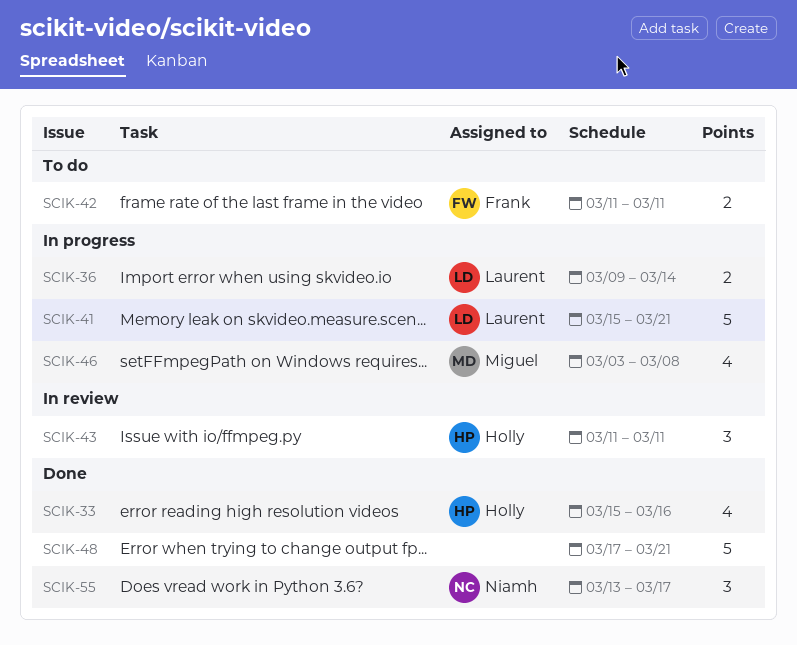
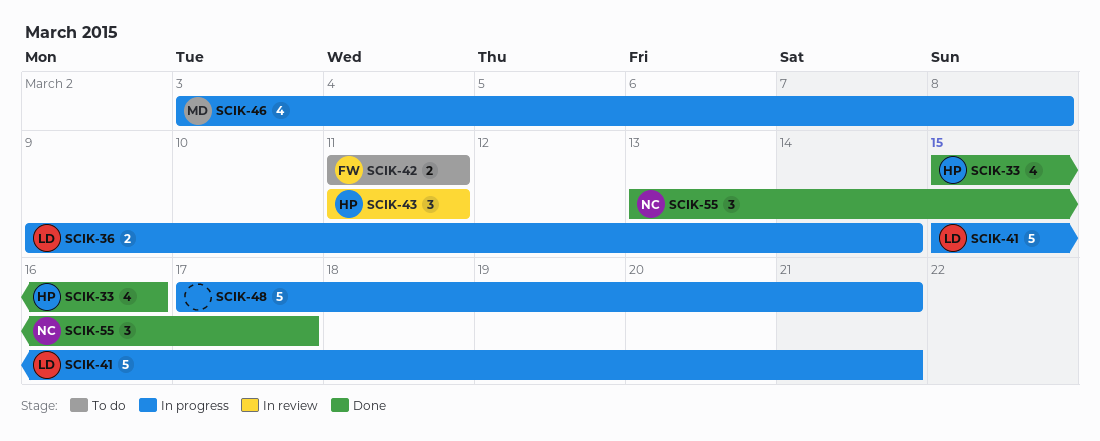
SCIK-48, status: Done -> In progress

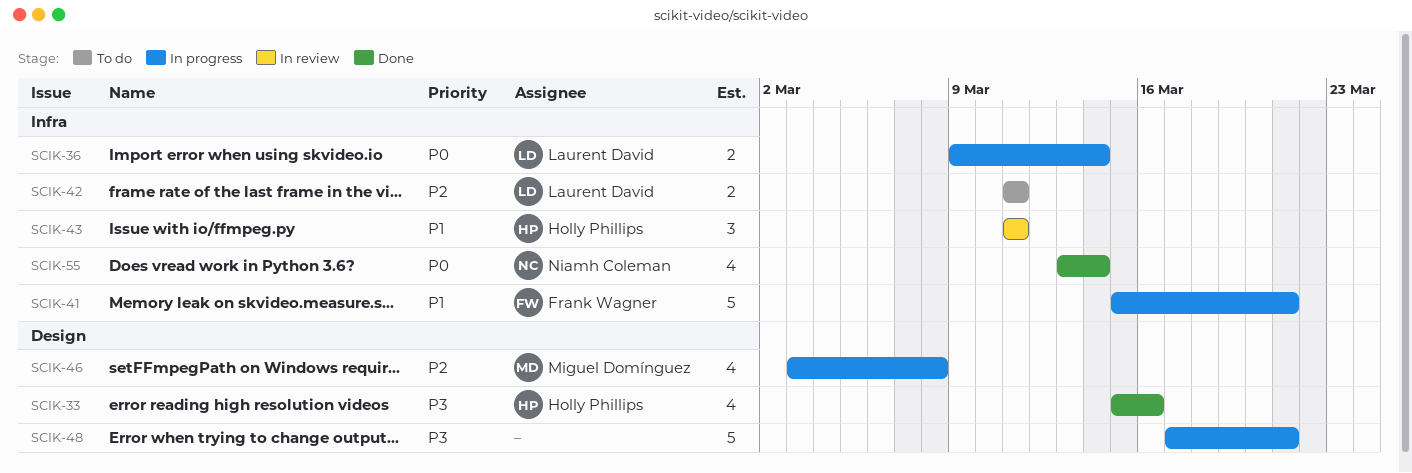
SCIK-41, owner: Laurent David -> Frank Wagner
SCIK-42, owner: Frank Wagner -> Laurent David
SCIK-55, estimate: 3 -> 4
SCIK-55, due: Mar 17 -> Mar 14

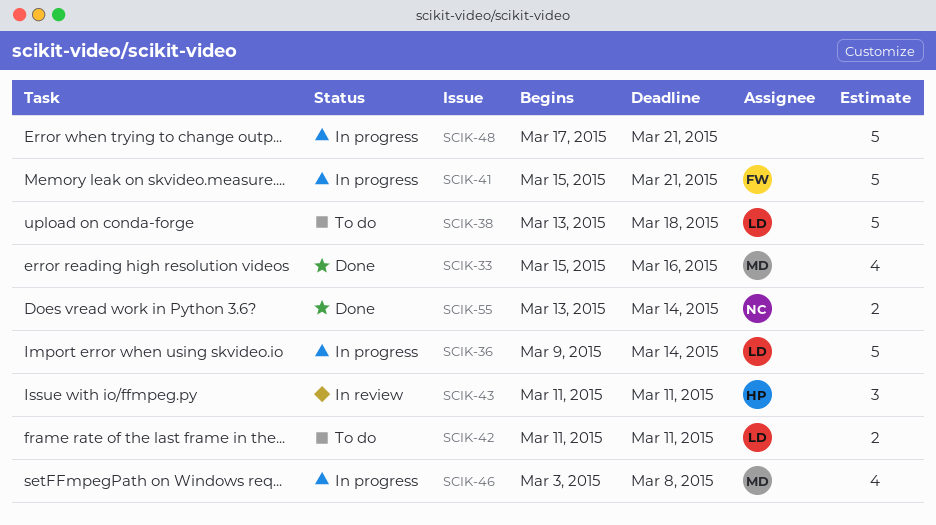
SCIK-33, owner: Holly Phillips -> Miguel Domínguez
SCIK-36, estimate: 2 -> 5
SCIK-38: none -> present
SCIK-55, estimate: 4 -> 2

